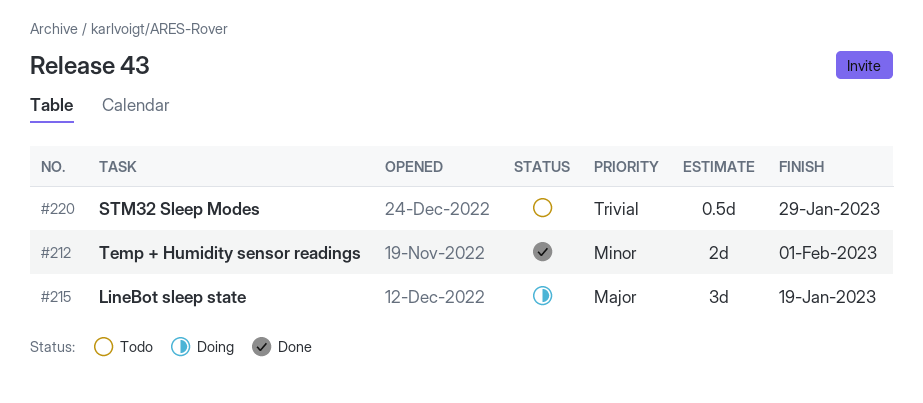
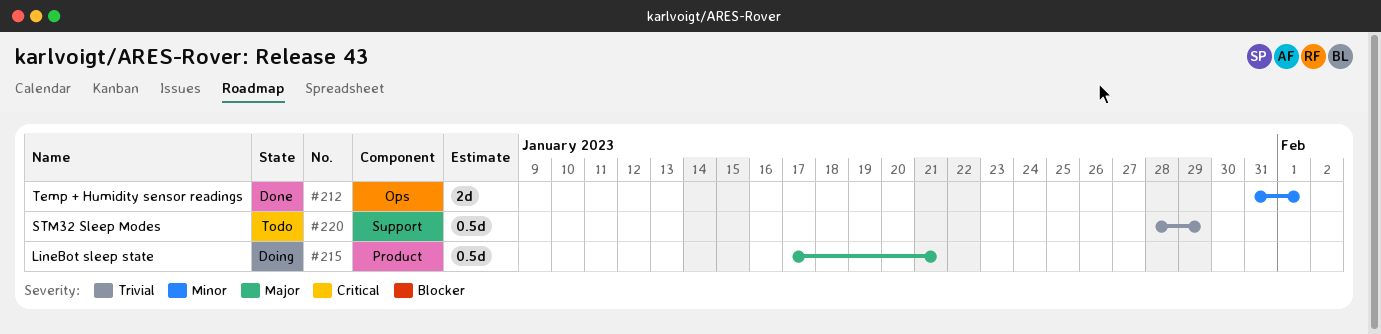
#215, estimate: 3d -> 0.5d
#215, due: Jan 19 -> Jan 21

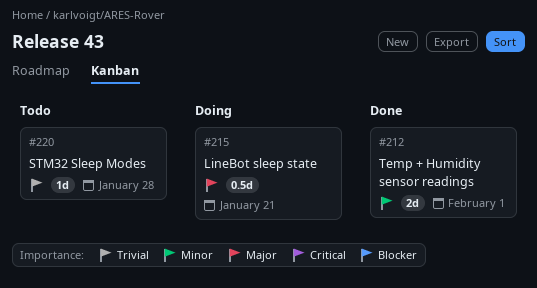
#220, estimate: 0.5d -> 1d
#220, due: Jan 29 -> Jan 28

